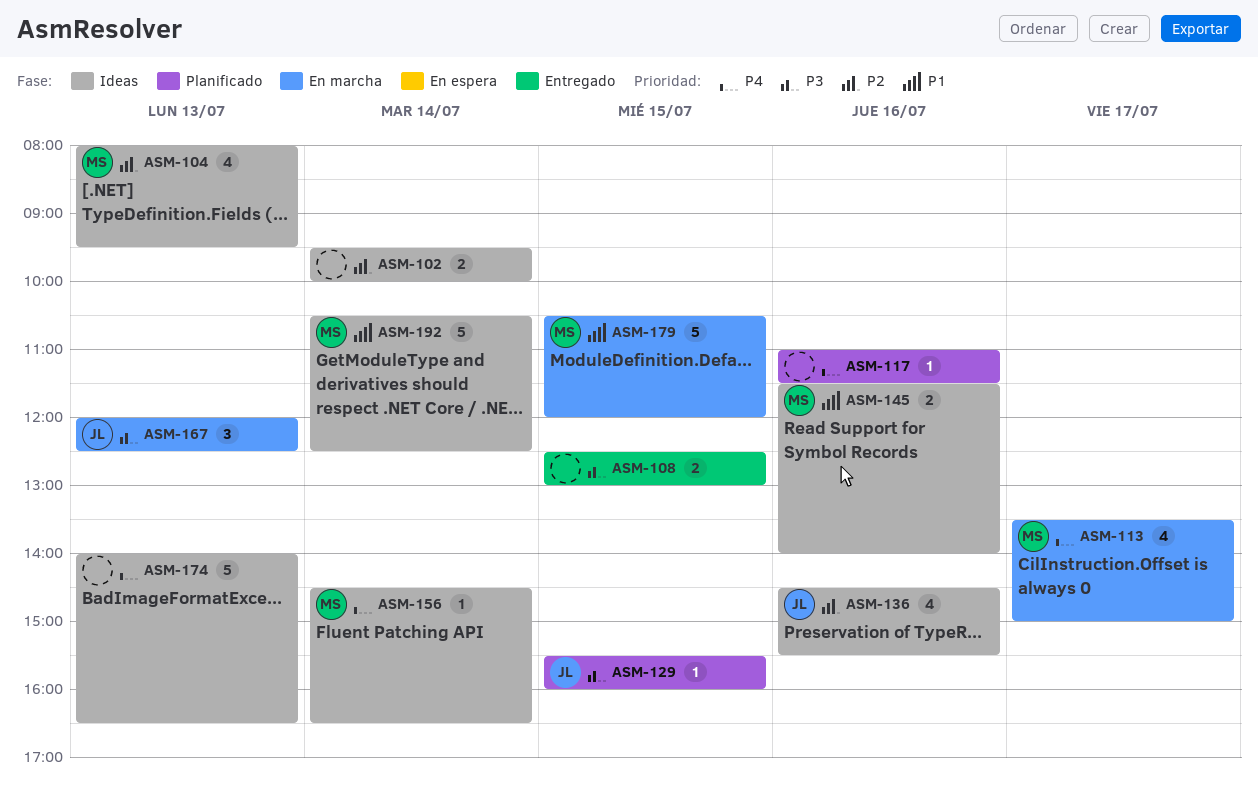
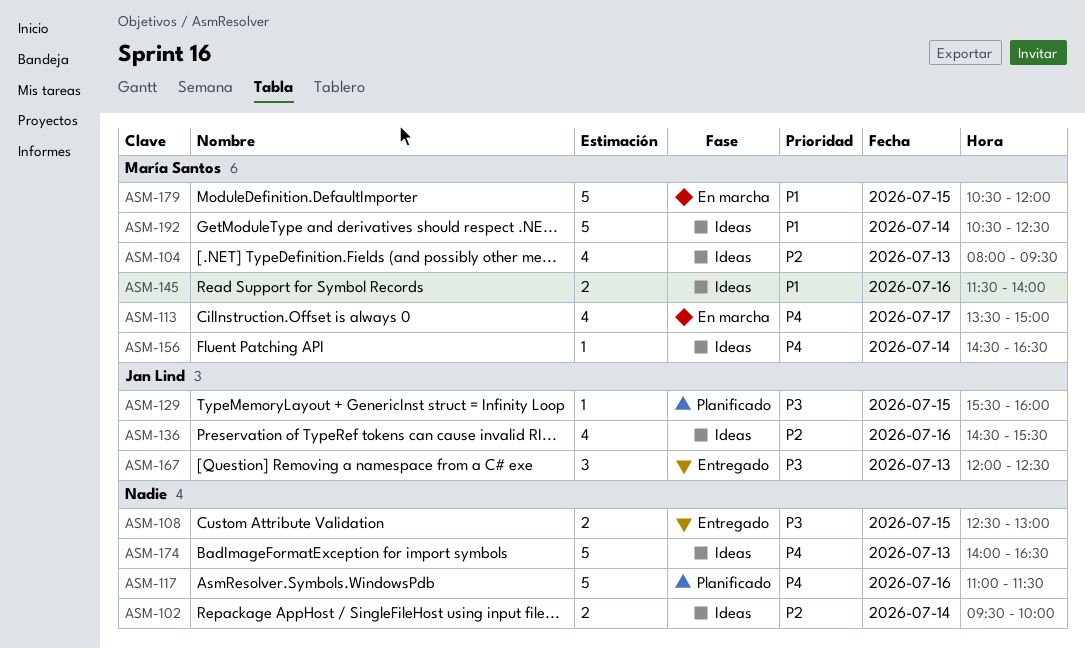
ASM-117, estimate: 1 -> 5
ASM-167, status: En marcha -> Entregado

